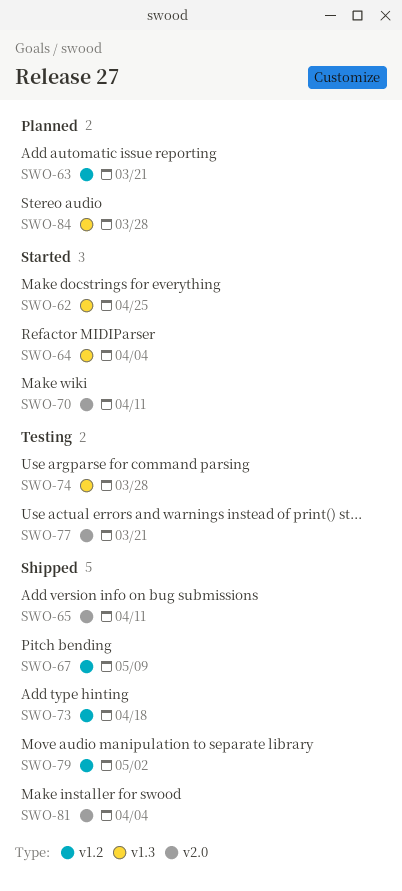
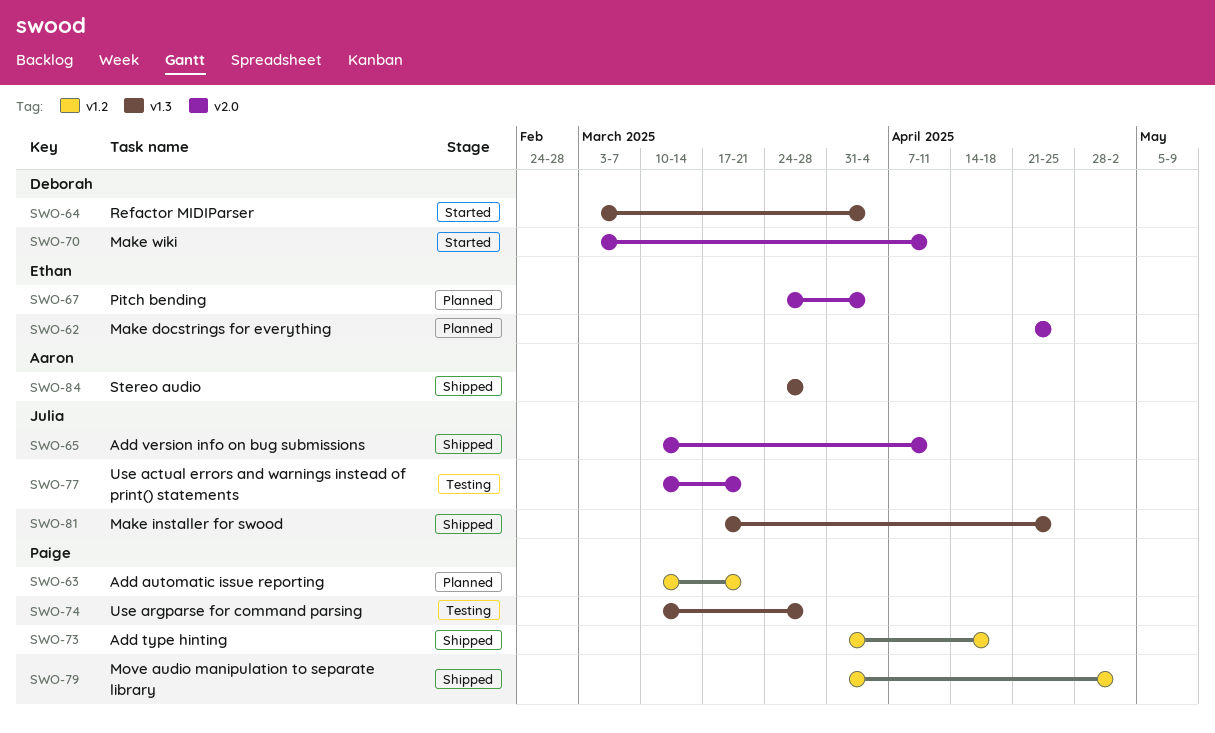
SWO-62, status: Started -> Planned
SWO-62, label: v1.3 -> v2.0
SWO-67, status: Shipped -> Planned
SWO-67, label: v1.2 -> v2.0
SWO-67, due: May 9 -> Apr 4
SWO-81, label: v2.0 -> v1.3
SWO-81, due: Apr 4 -> Apr 25
SWO-84, status: Planned -> Shipped

